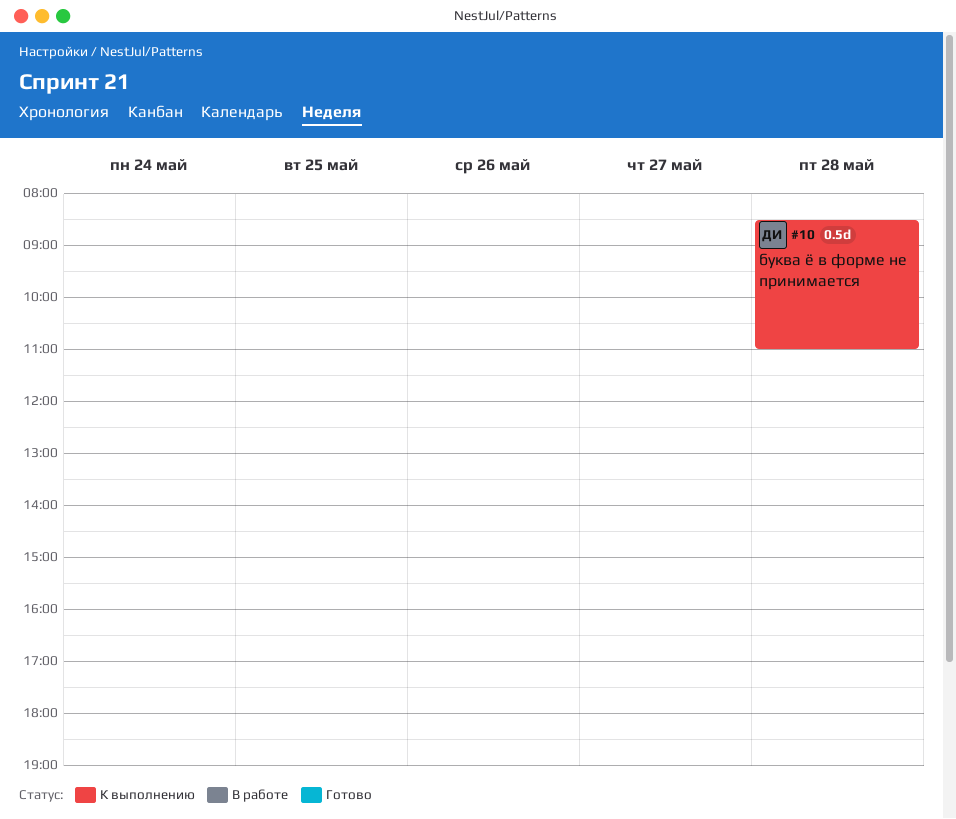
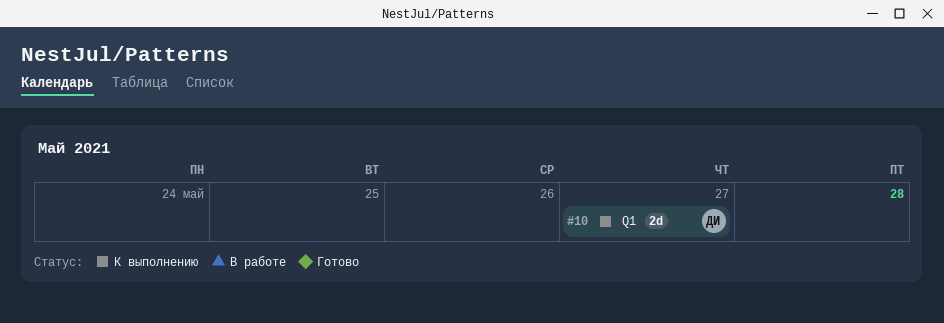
#10, estimate: 0.5d -> 2d
#10, day: May 28 -> May 27

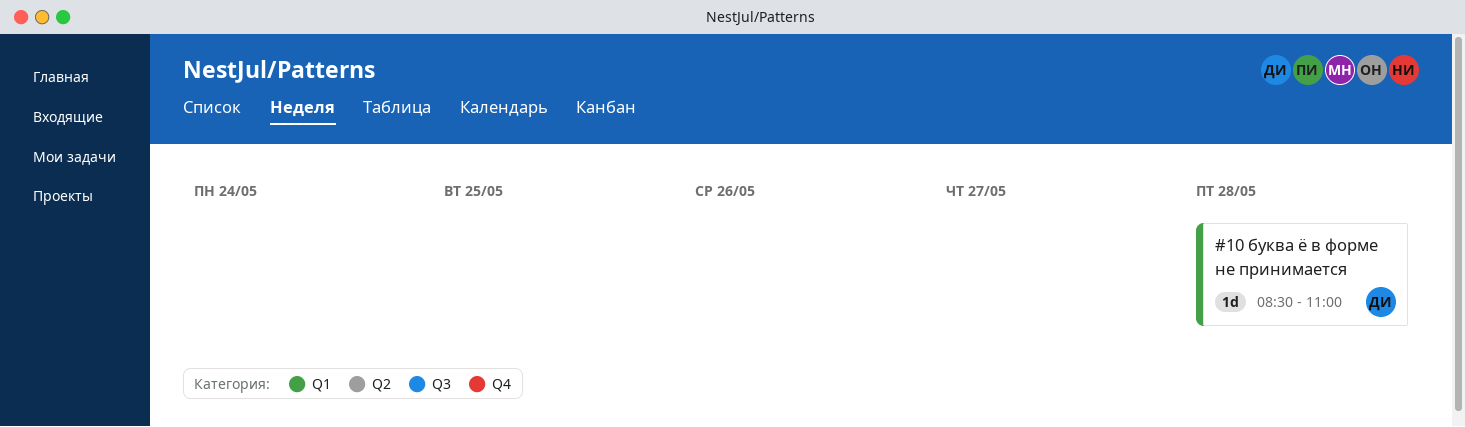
#10, estimate: 2d -> 1d
#10, day: May 27 -> May 28

